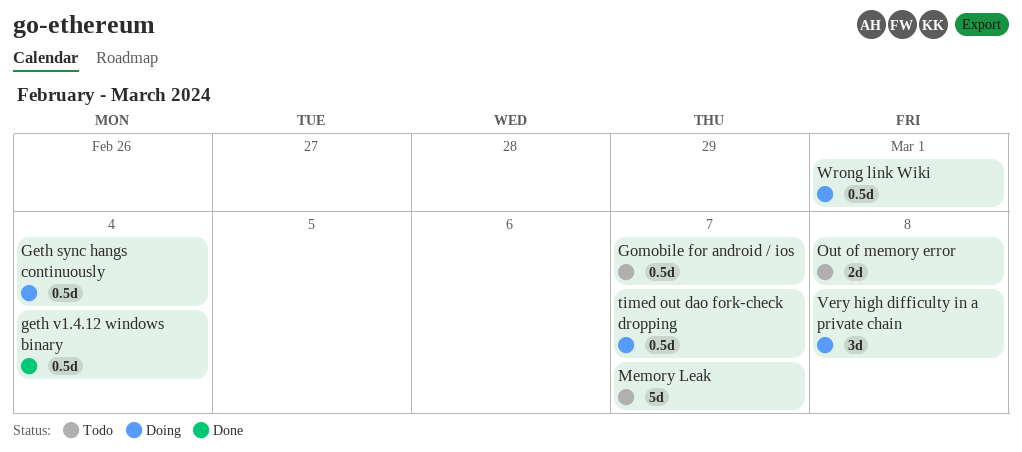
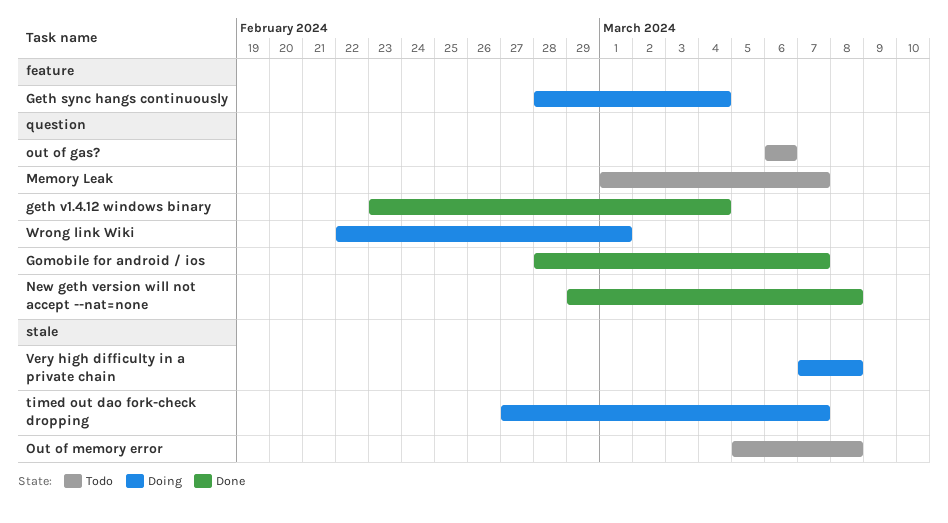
Gomobile for android / ios, status: Todo -> Done
New geth version will not accept --nat=none: none -> present
out of gas?: none -> present

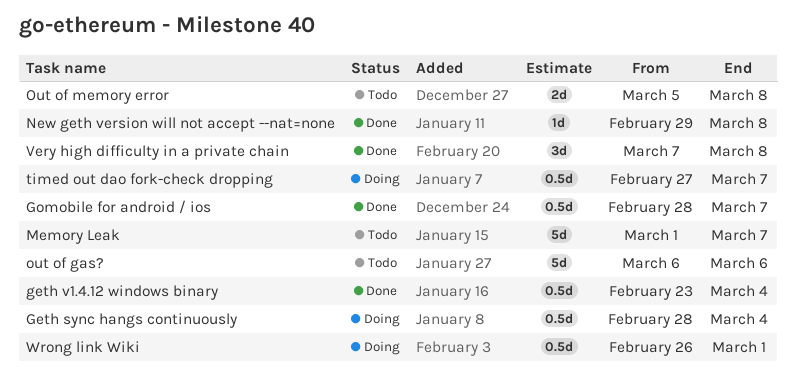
Very high difficulty in a private chain, status: Doing -> Done
Wrong link Wiki, start: Feb 22 -> Feb 26

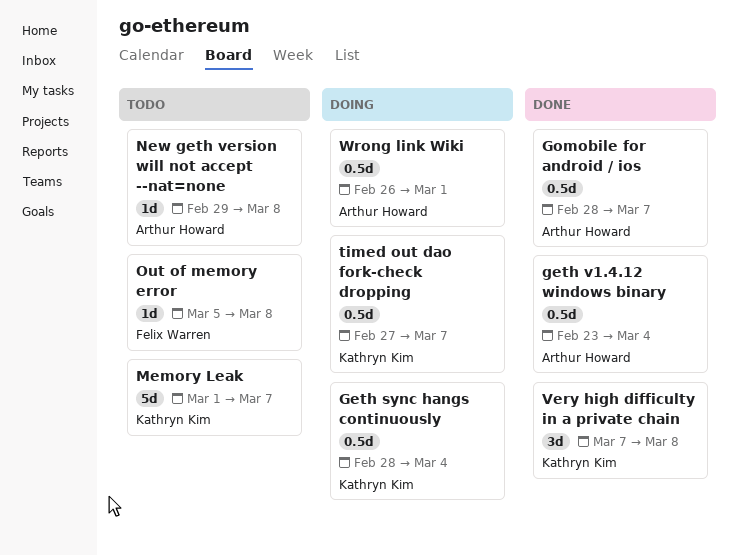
New geth version will not accept --nat=none, status: Done -> Todo
out of gas?: present -> none
Out of memory error, estimate: 2d -> 1d

